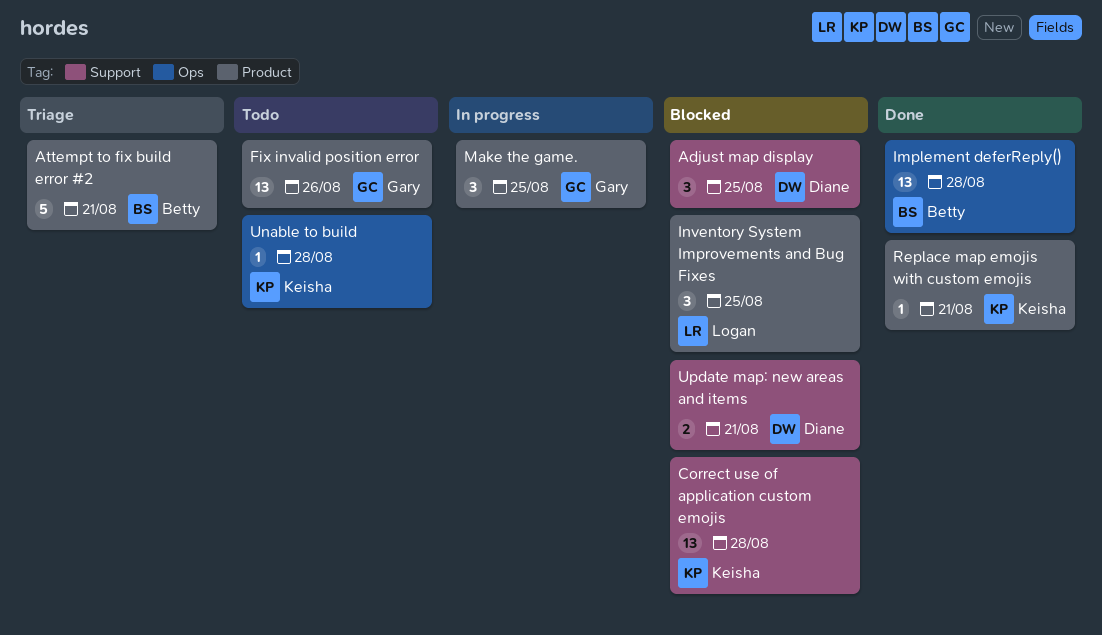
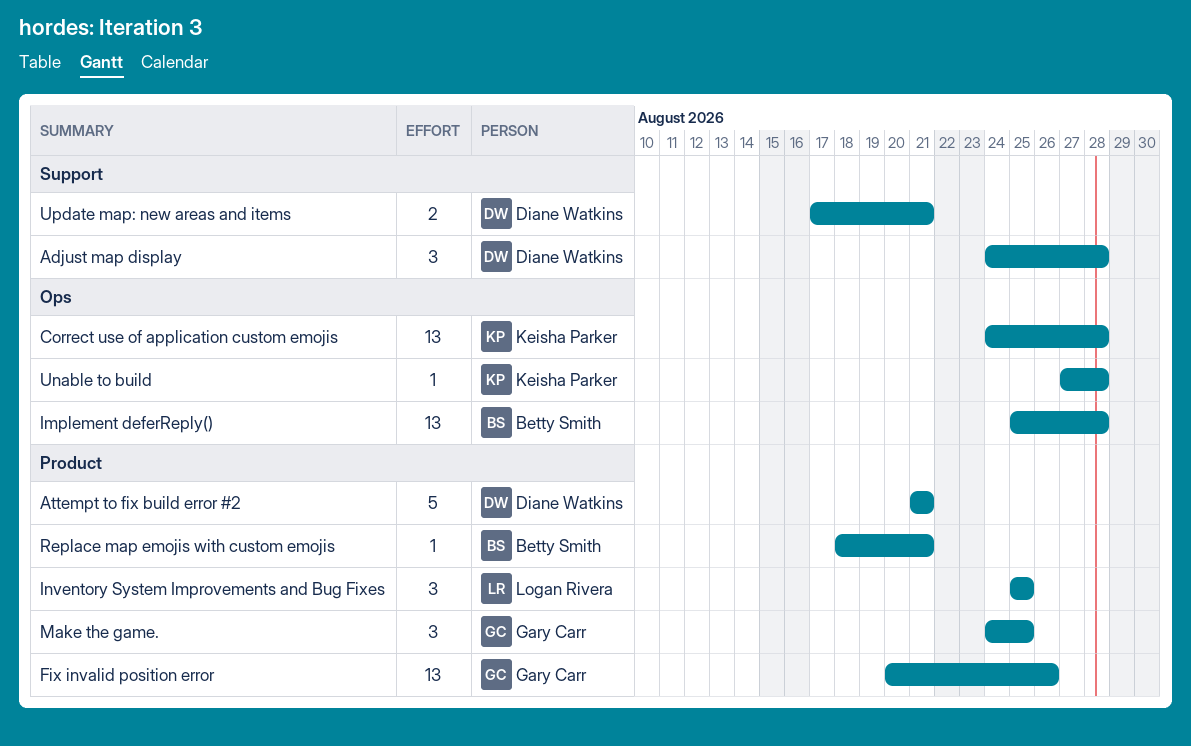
Adjust map display, due: Aug 25 -> Aug 28
Attempt to fix build error #2, owner: Betty Smith -> Diane Watkins
Correct use of application custom emojis, label: Support -> Ops
Replace map emojis with custom emojis, owner: Keisha Parker -> Betty Smith

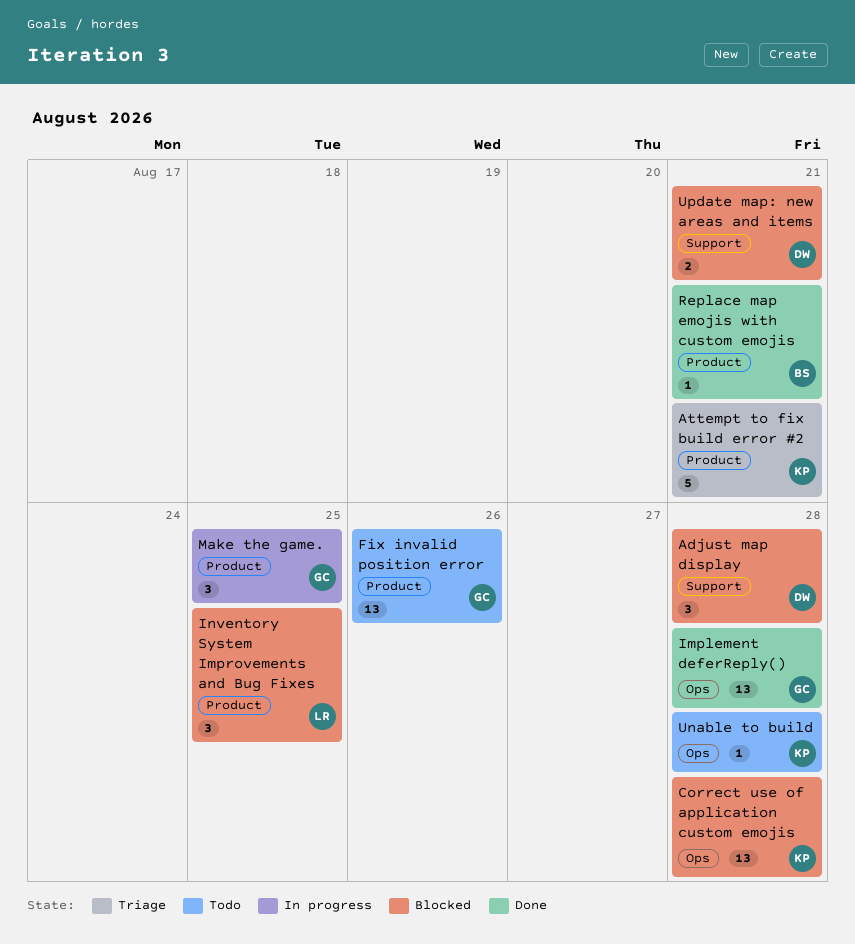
Attempt to fix build error #2, owner: Diane Watkins -> Keisha Parker
Implement deferReply(), owner: Betty Smith -> Gary Carr

